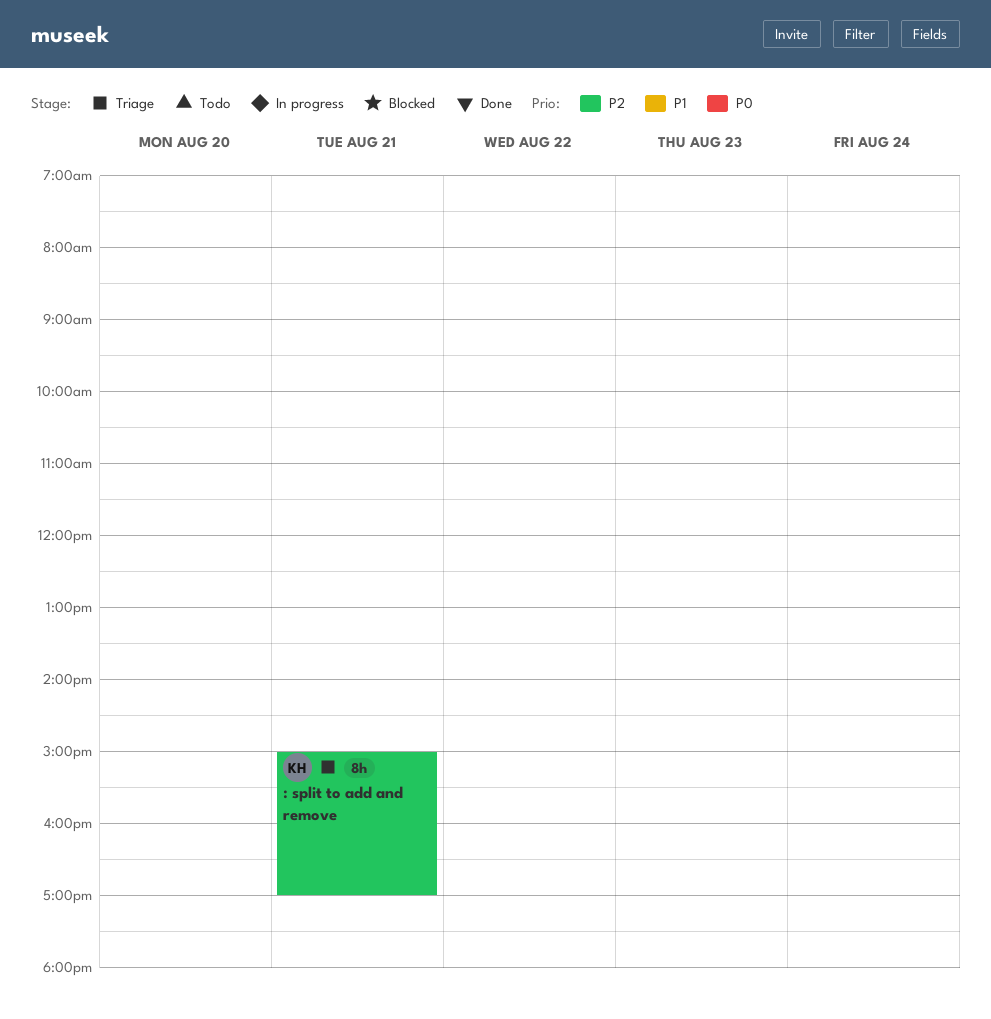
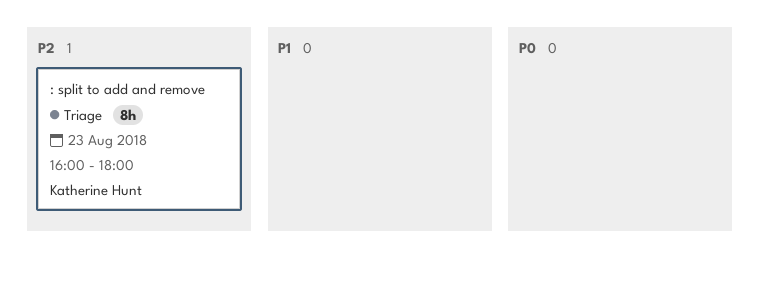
: split to add and remove, day: Aug 21 -> Aug 23
: split to add and remove, begins: 15:00 -> 16:00
: split to add and remove, ends: 17:00 -> 18:00

